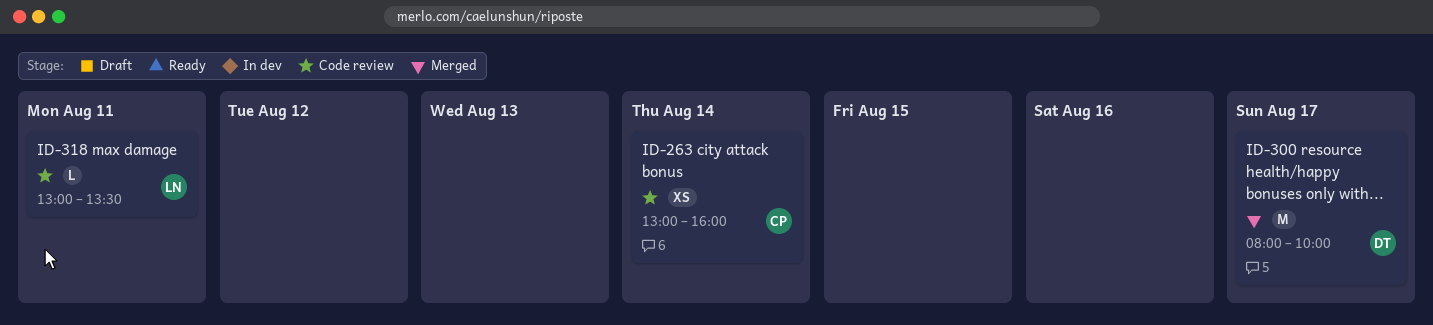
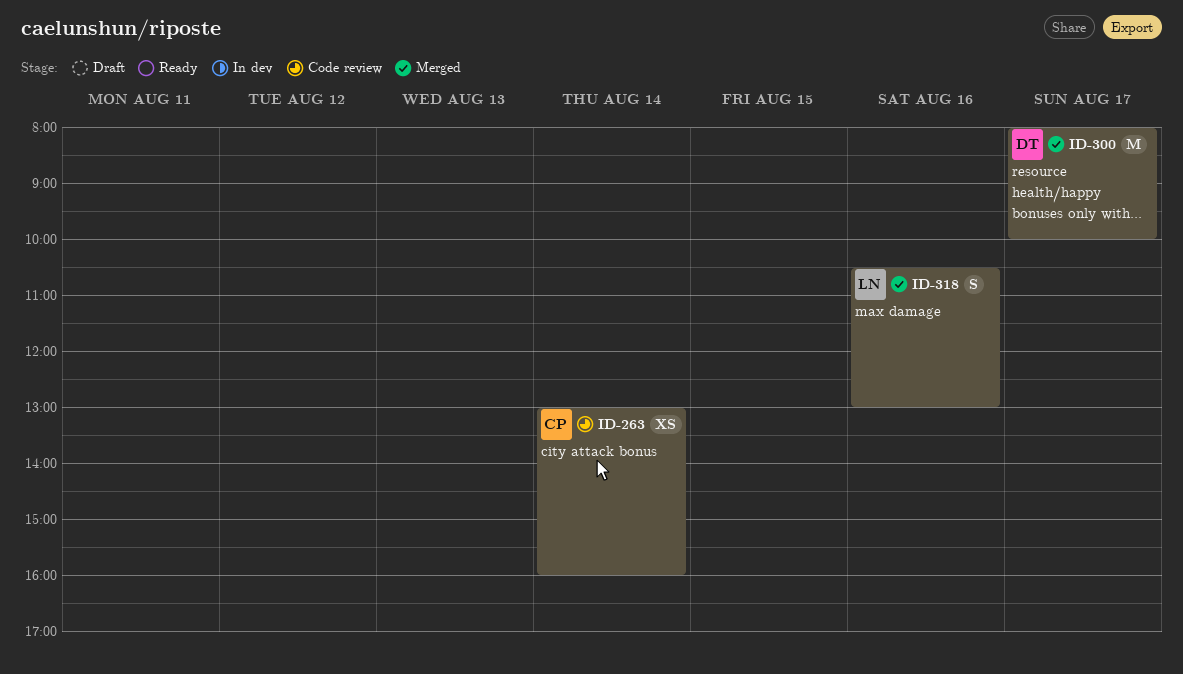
ID-318, status: Code review -> Merged
ID-318, estimate: L -> S
ID-318, day: Aug 11 -> Aug 16
ID-318, begins: 13:00 -> 10:30
ID-318, ends: 13:30 -> 13:00

